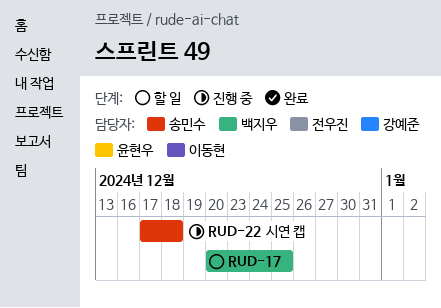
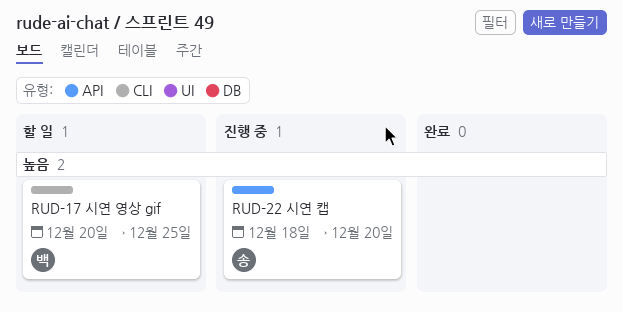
RUD-22, start: Dec 17 -> Dec 18
RUD-22, due: Dec 18 -> Dec 20

